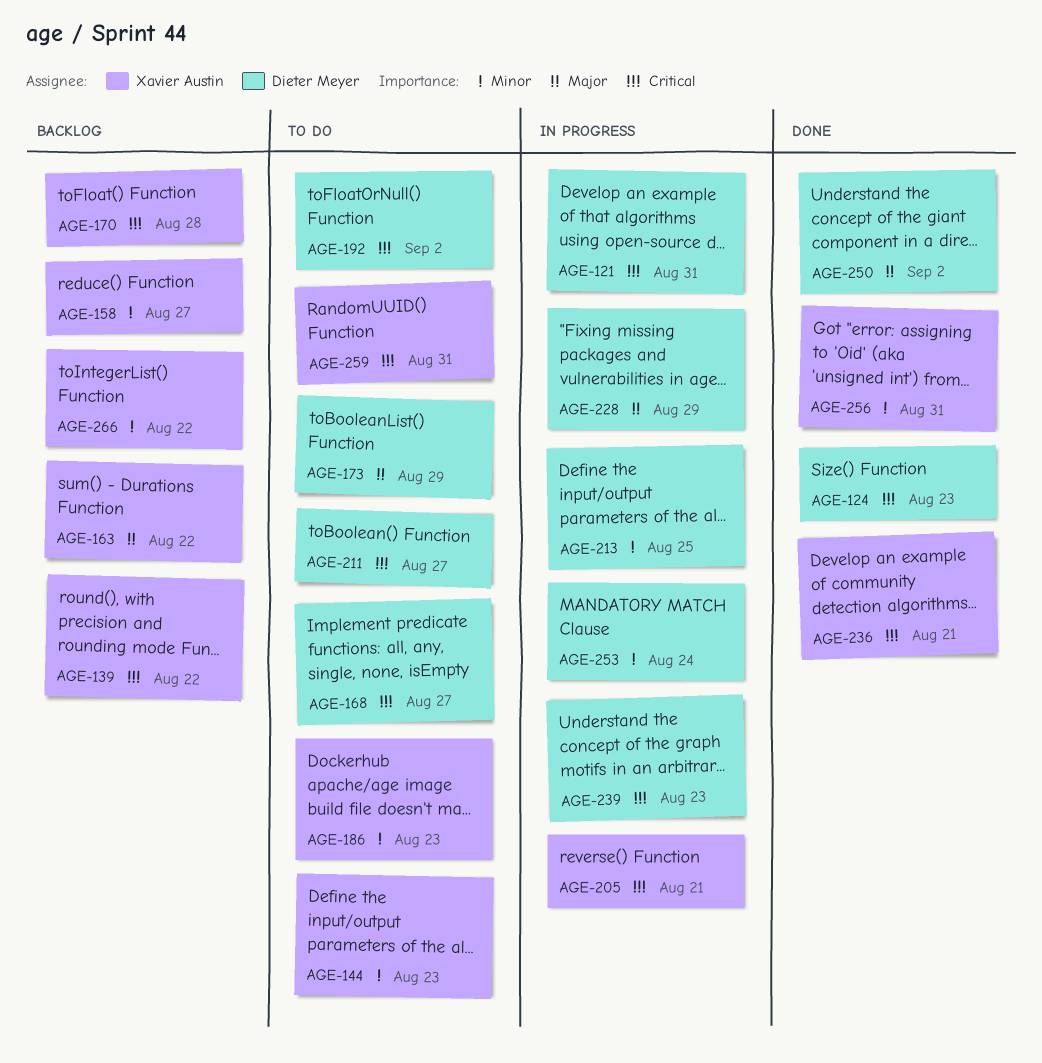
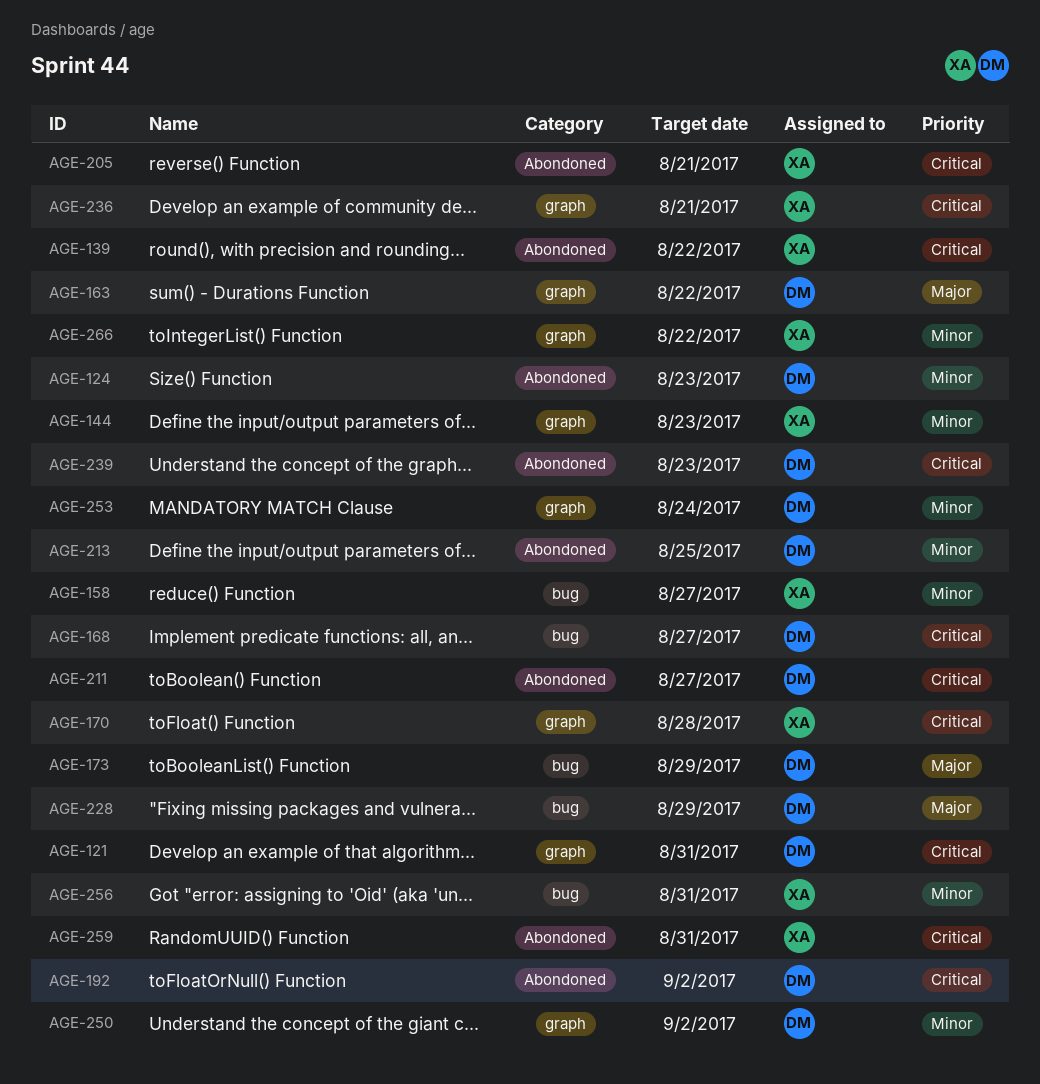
AGE-124, priority: Critical -> Minor
AGE-163, owner: Xavier Austin -> Dieter Meyer
AGE-186: present -> none
AGE-250, priority: Major -> Minor

